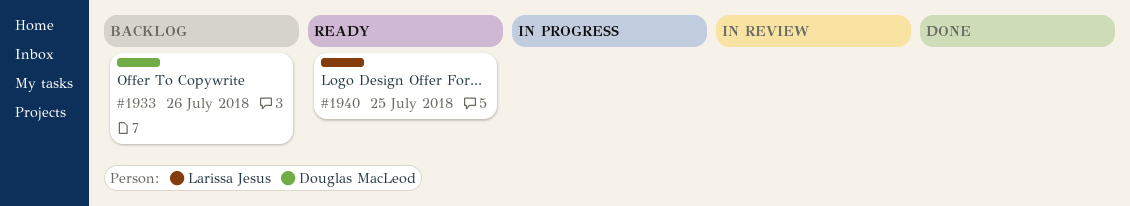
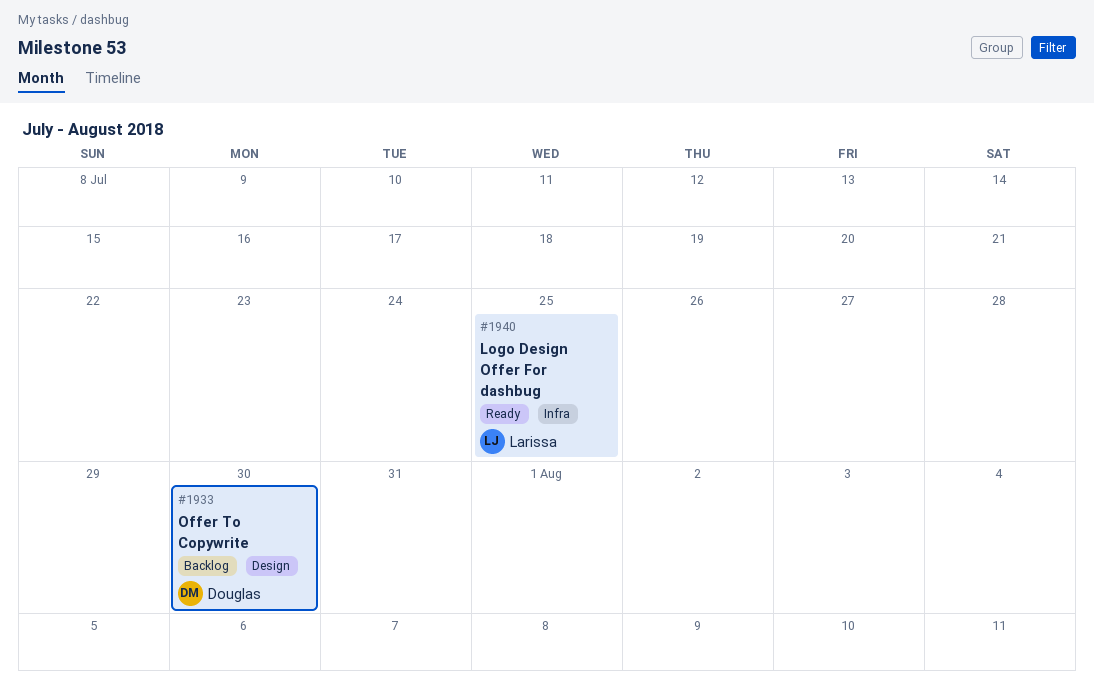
#1933, due: Jul 26 -> Jul 30

